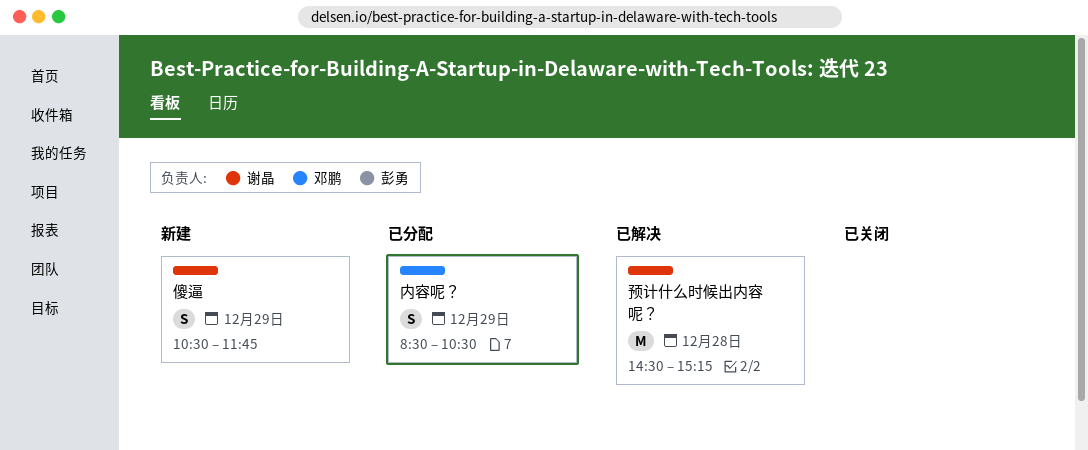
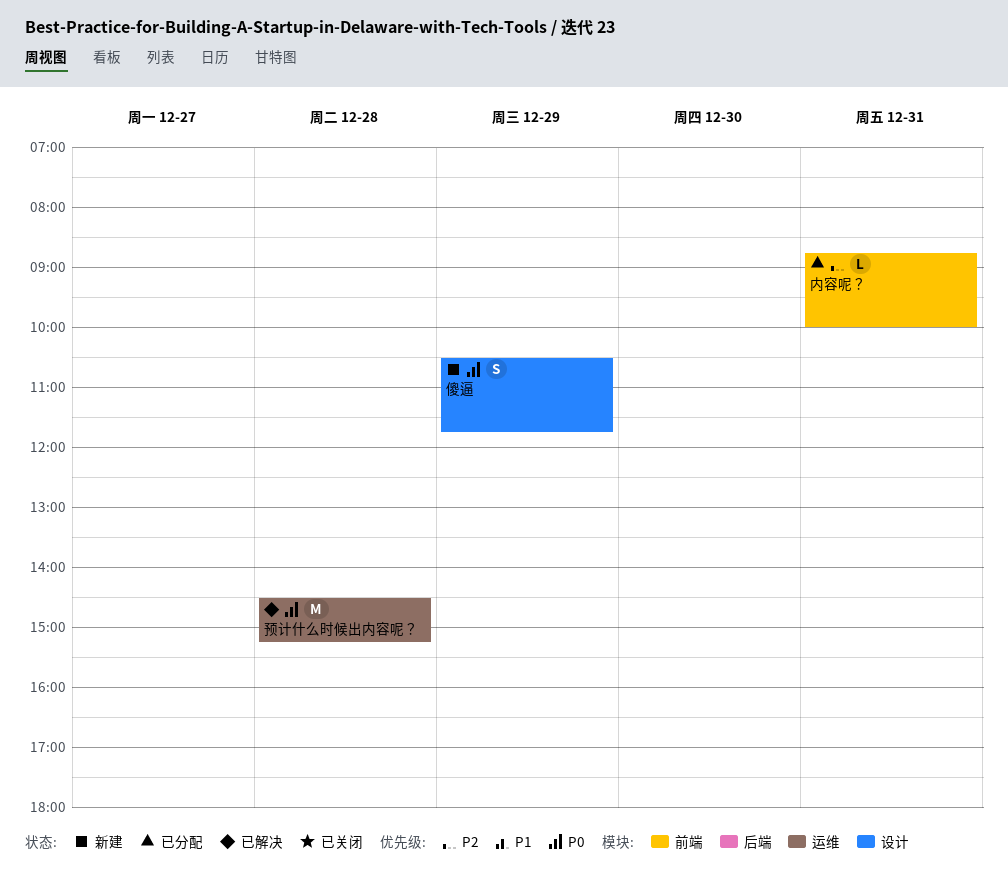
内容呢？, estimate: S -> L
内容呢？, day: Dec 29 -> Dec 31
内容呢？, begins: 08:30 -> 08:45
内容呢？, ends: 10:30 -> 10:00

